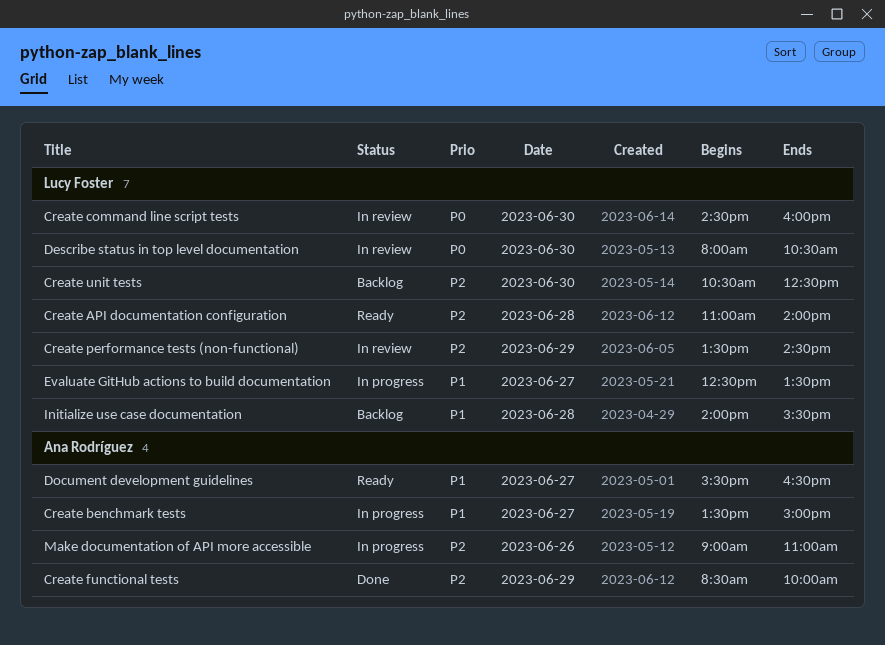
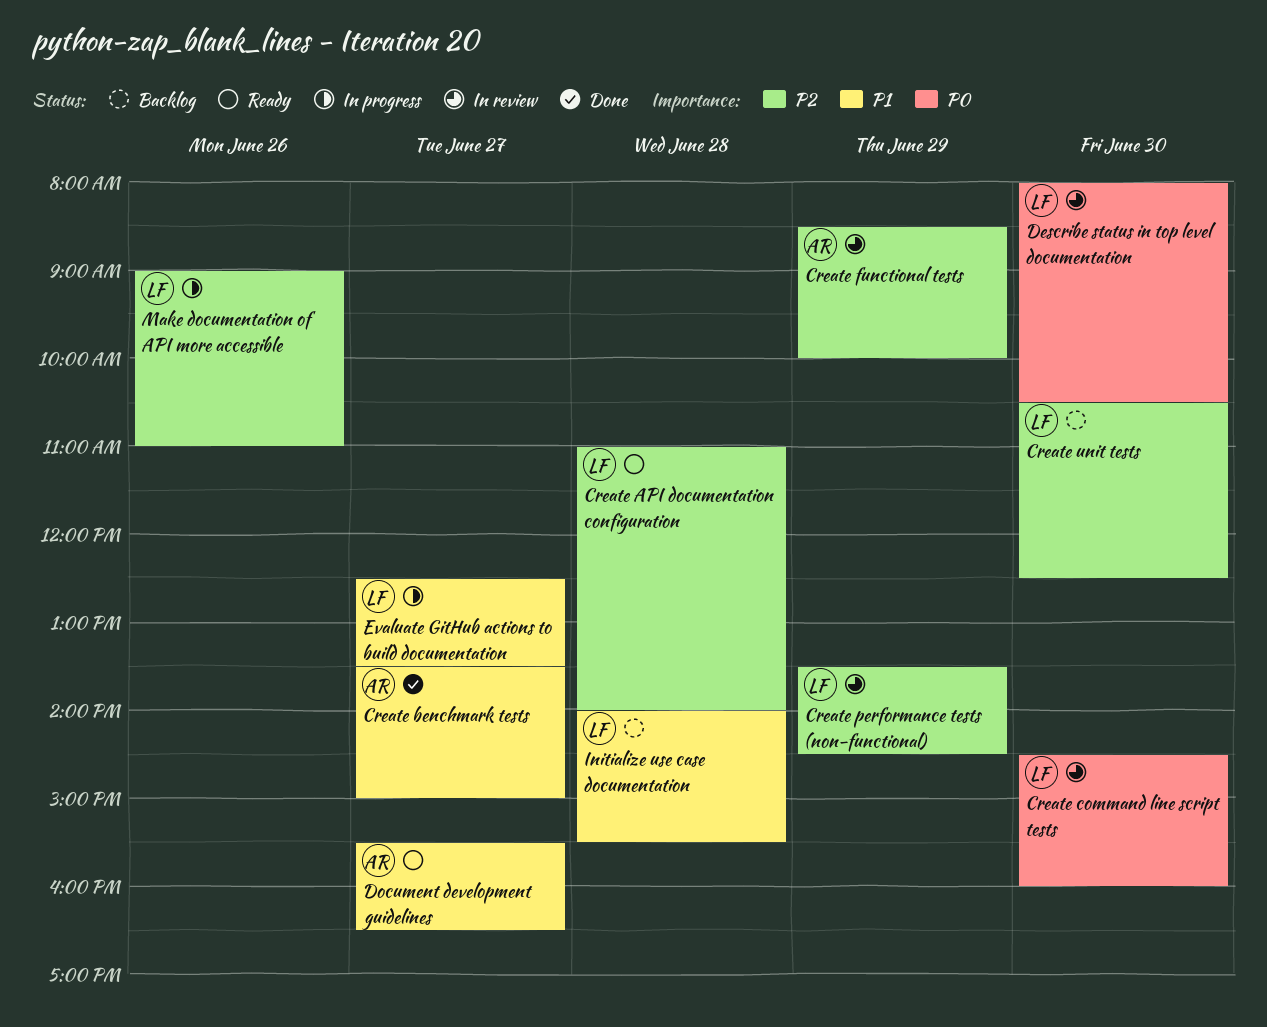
Create benchmark tests, status: In progress -> Done
Create functional tests, status: Done -> In review
Make documentation of API more accessible, owner: Ana Rodríguez -> Lucy Foster

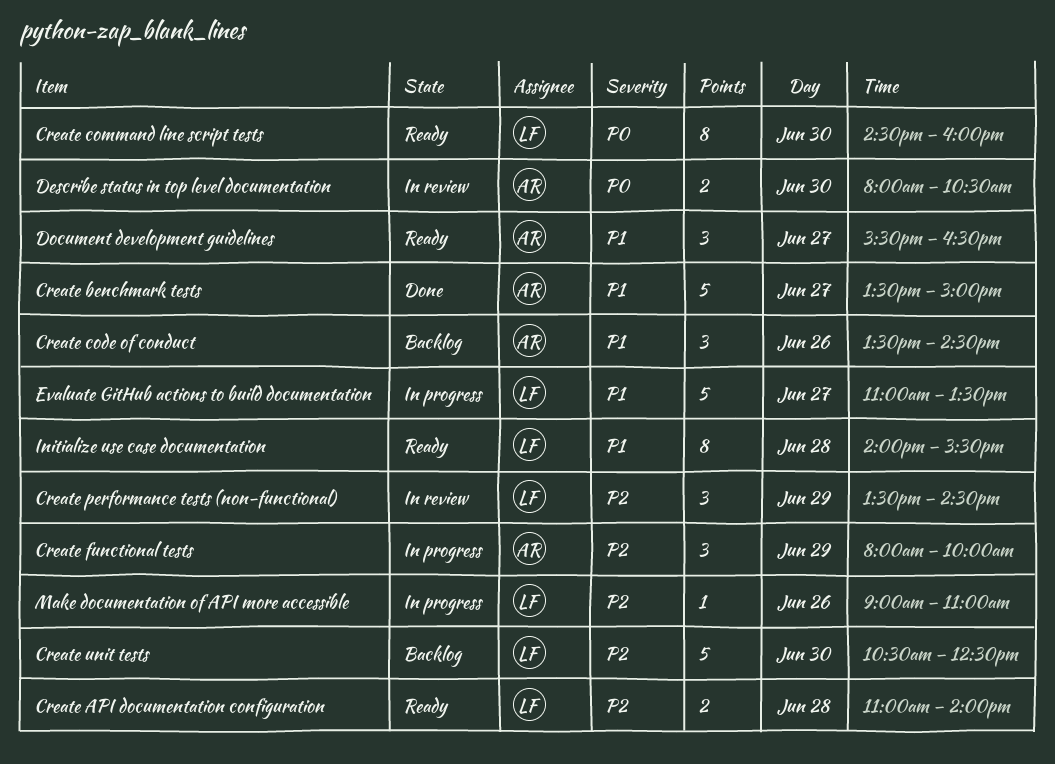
Create code of conduct: none -> present
Create command line script tests, status: In review -> Ready
Create functional tests, status: In review -> In progress
Create functional tests, begins: 08:30 -> 08:00
Describe status in top level documentation, owner: LF -> AR
Evaluate GitHub actions to build documentation, begins: 12:30 -> 11:00
Initialize use case documentation, status: Backlog -> Ready

